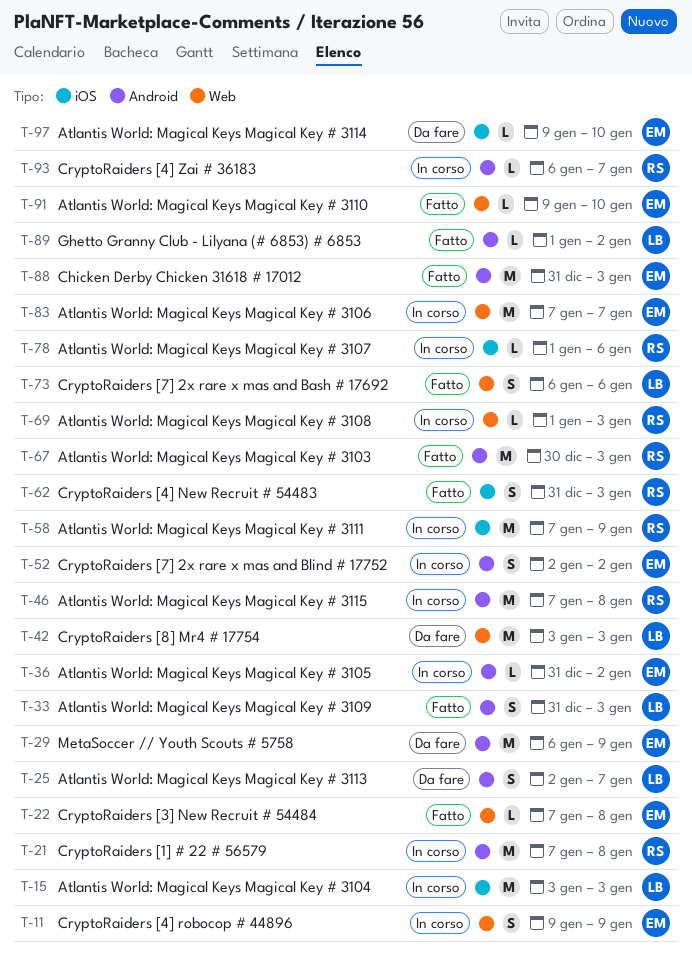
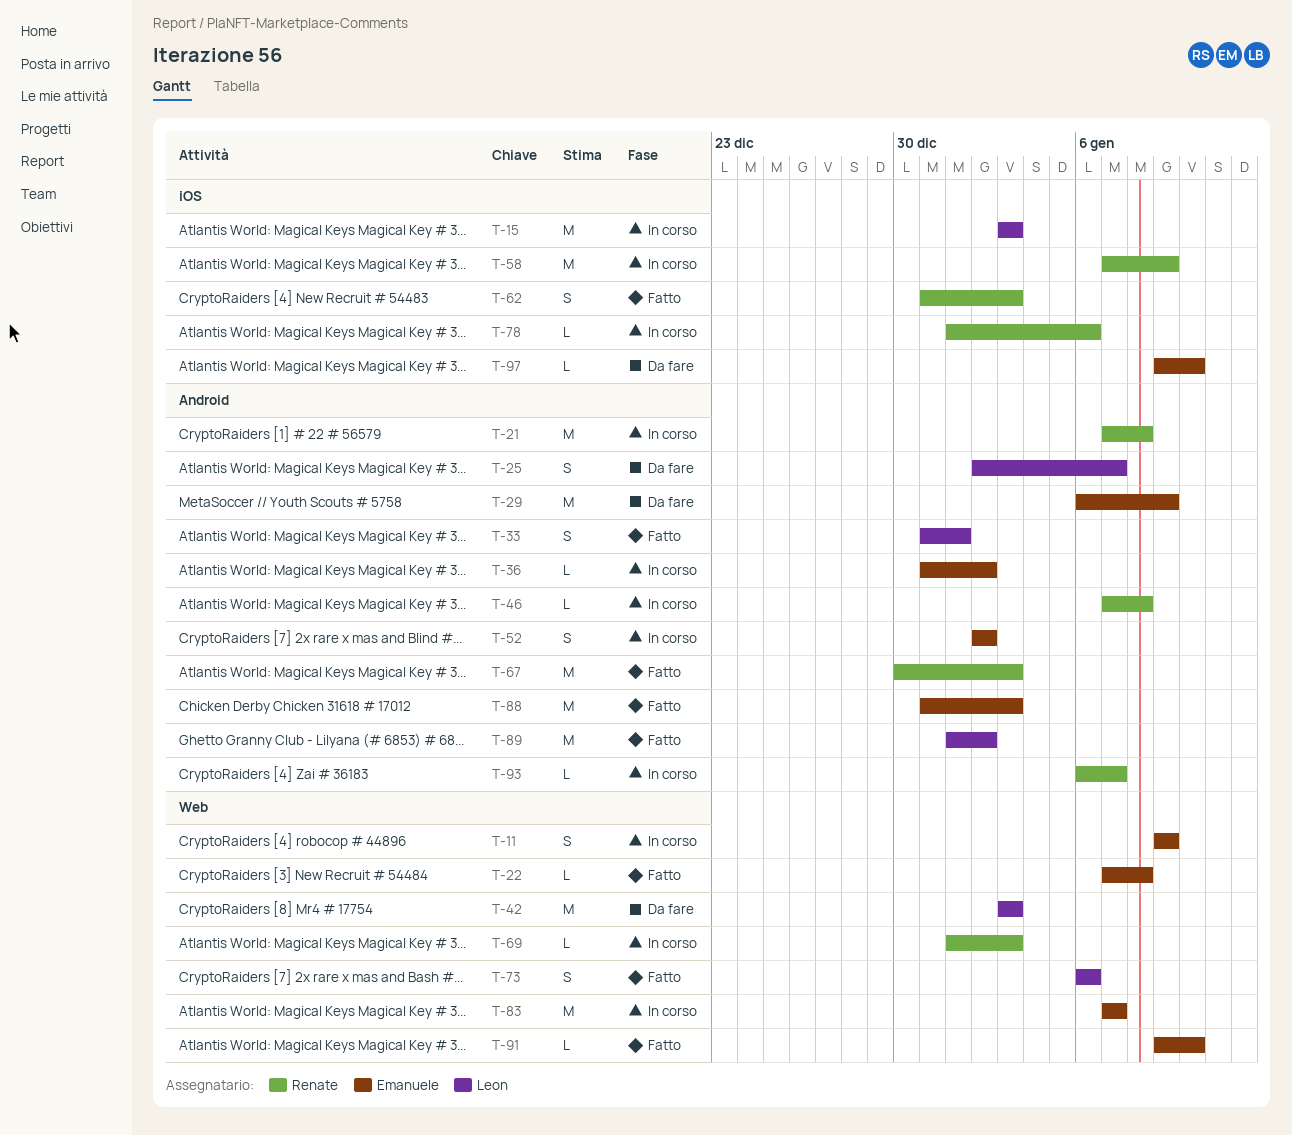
T-33, due: Jan 3 -> Jan 1
T-46, estimate: M -> L
T-89, estimate: L -> M

